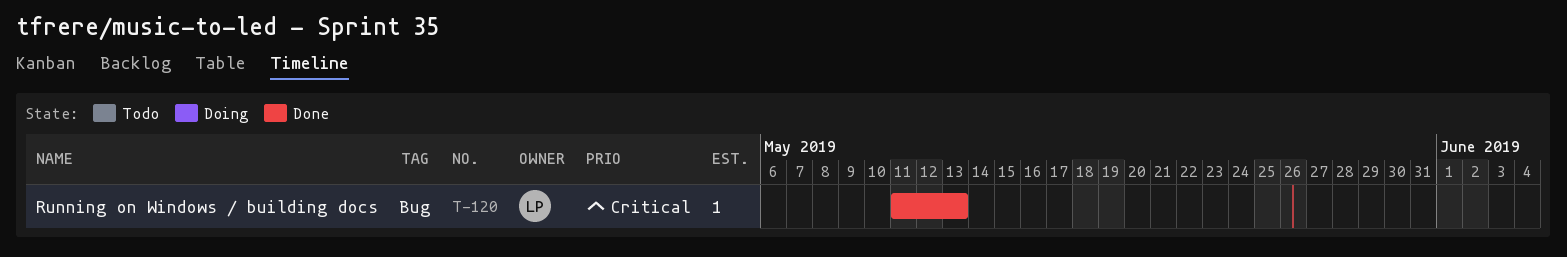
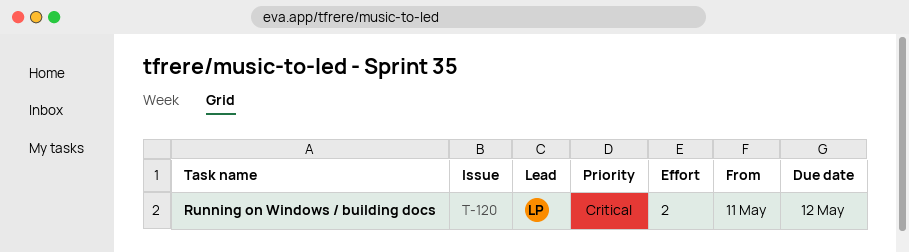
T-120, estimate: 1 -> 2
T-120, due: May 13 -> May 12

